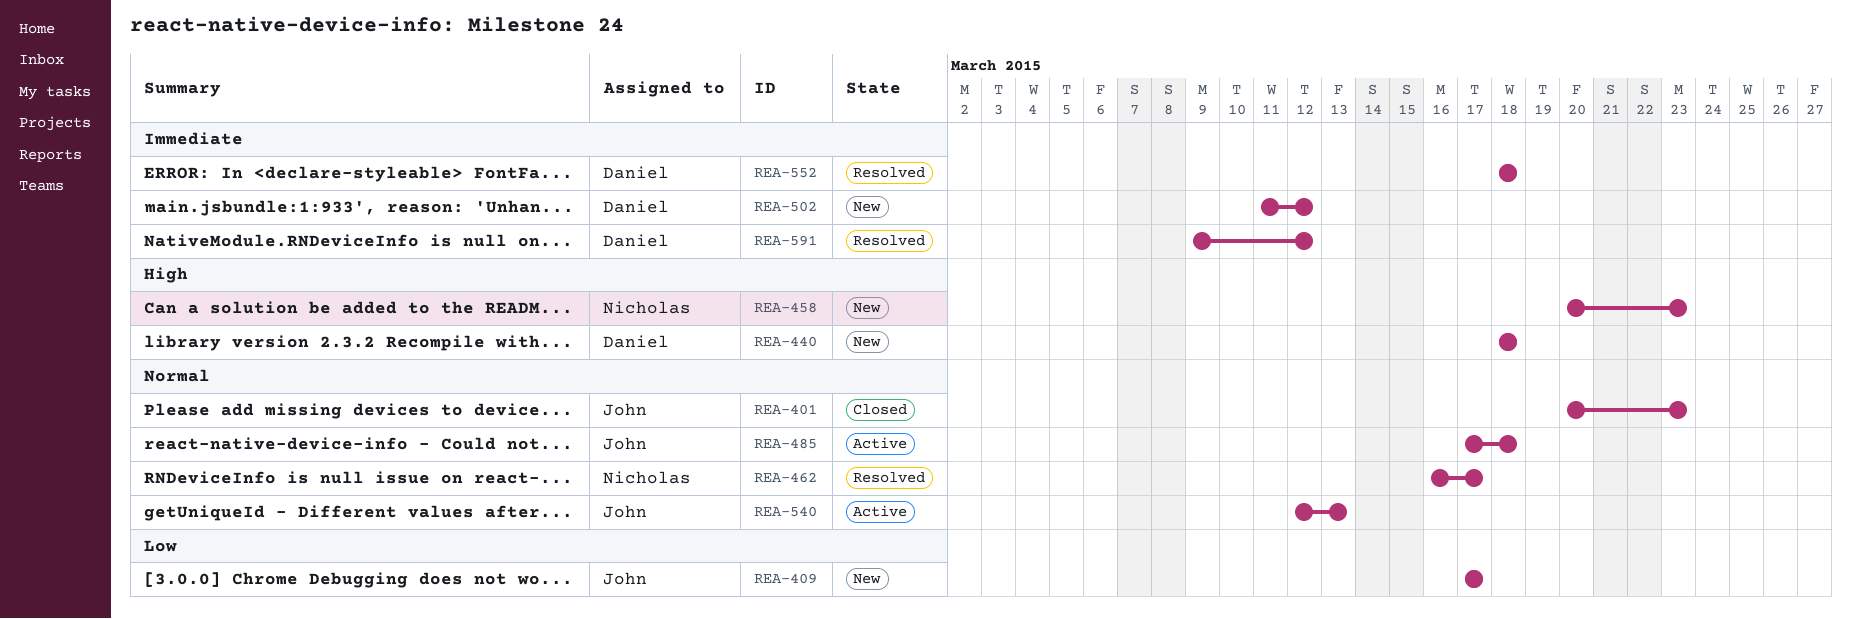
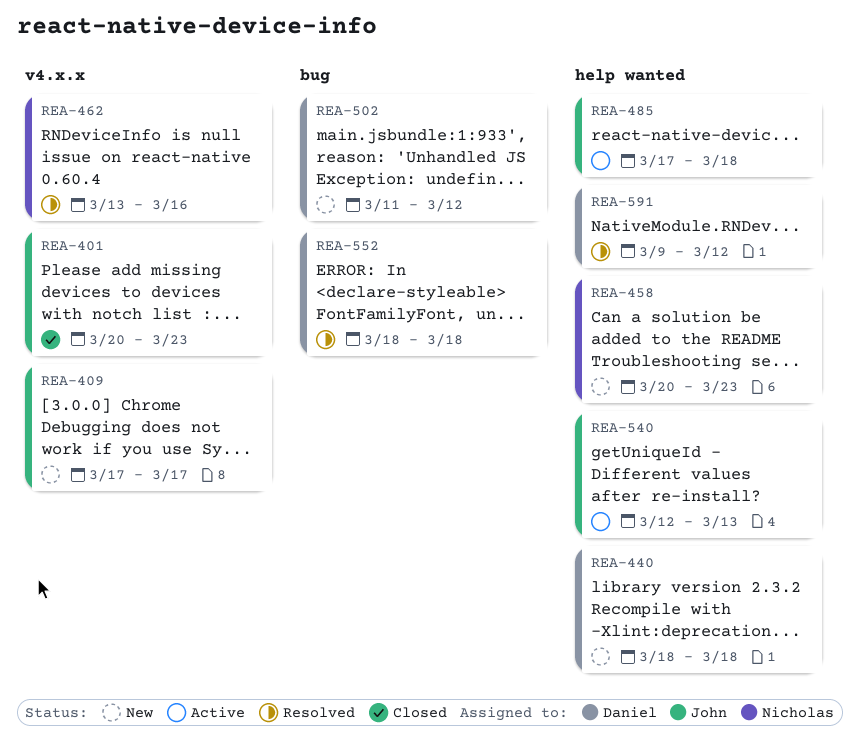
REA-462, start: Mar 16 -> Mar 13
REA-462, due: Mar 17 -> Mar 16

